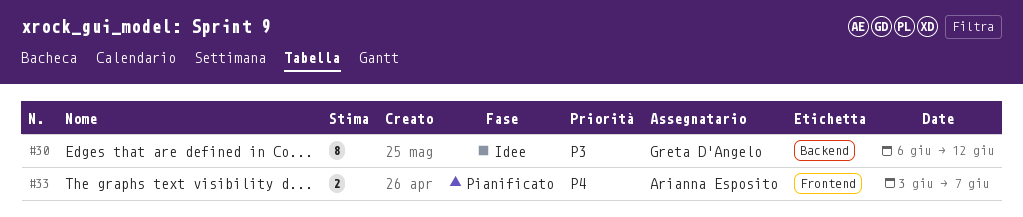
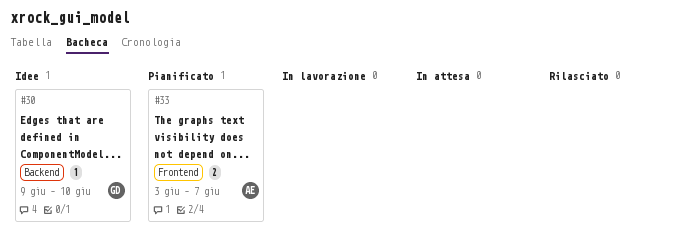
#30, estimate: 8 -> 1
#30, start: Jun 6 -> Jun 9
#30, due: Jun 12 -> Jun 10

